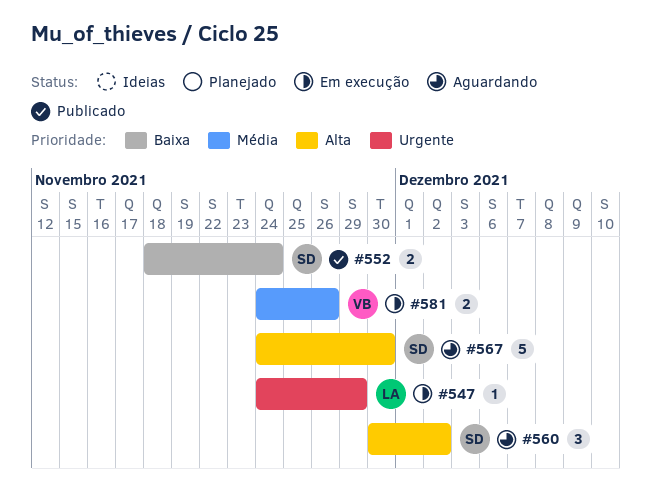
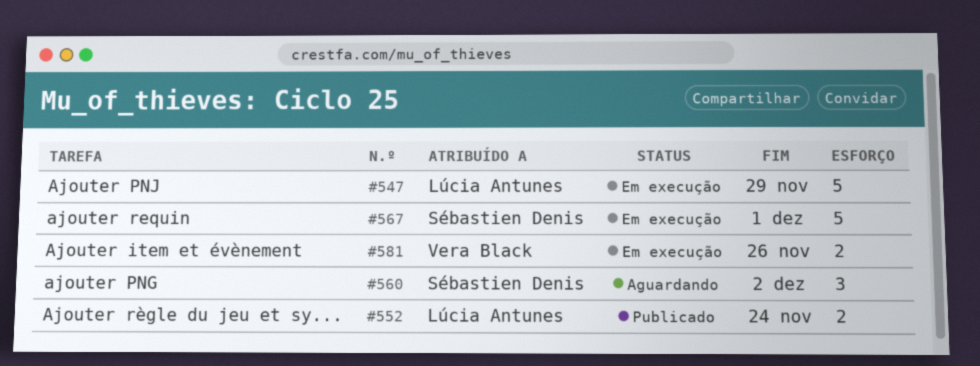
#547, estimate: 1 -> 5
#552, owner: Sébastien Denis -> Lúcia Antunes
#567, status: Aguardando -> Em execução
#567, due: Nov 30 -> Dec 1

